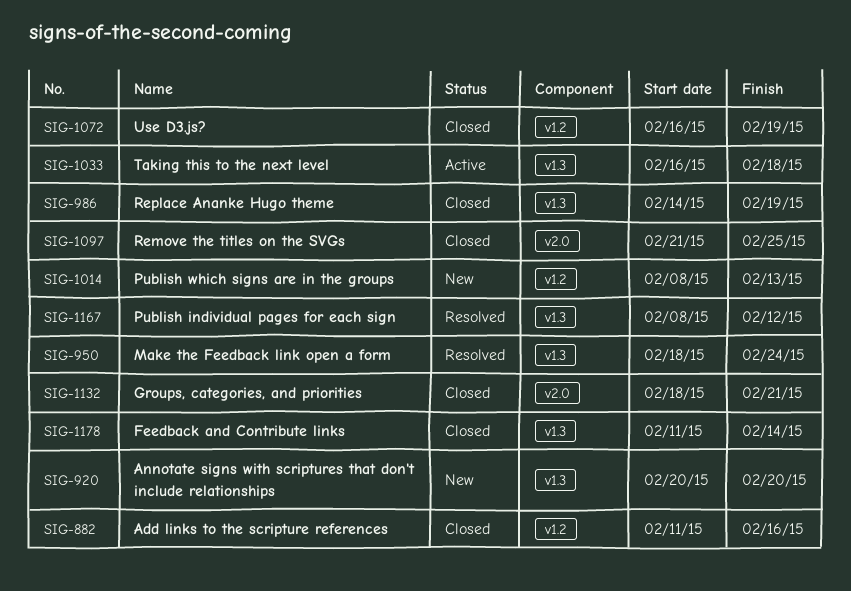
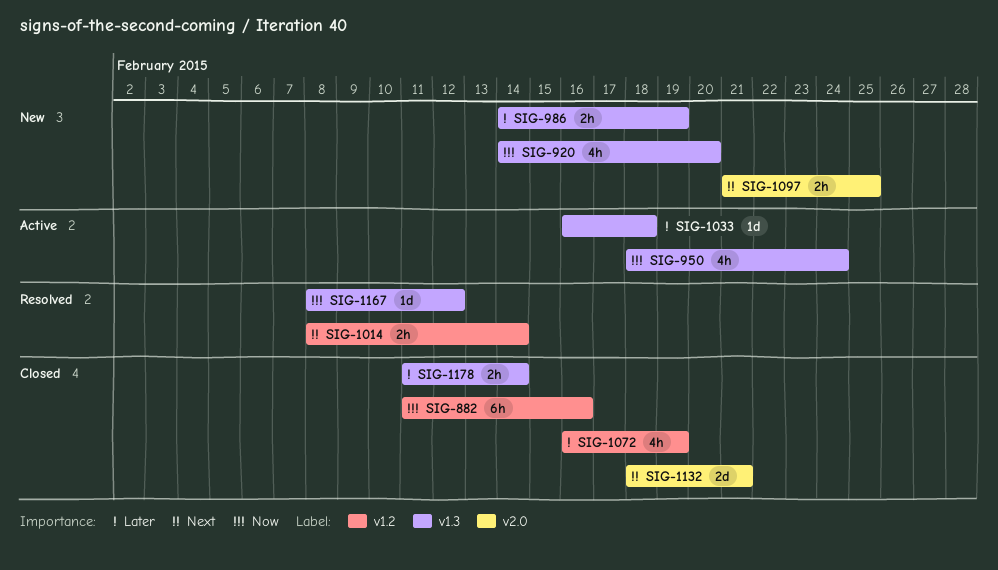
SIG-920, start: Feb 20 -> Feb 14
SIG-950, status: Resolved -> Active
SIG-986, status: Closed -> New
SIG-1014, status: New -> Resolved
SIG-1014, due: Feb 13 -> Feb 14
SIG-1097, status: Closed -> New

